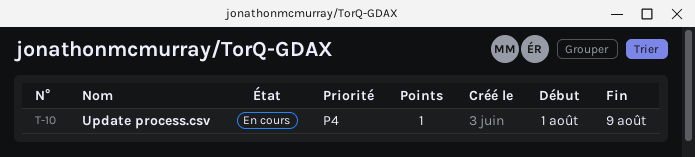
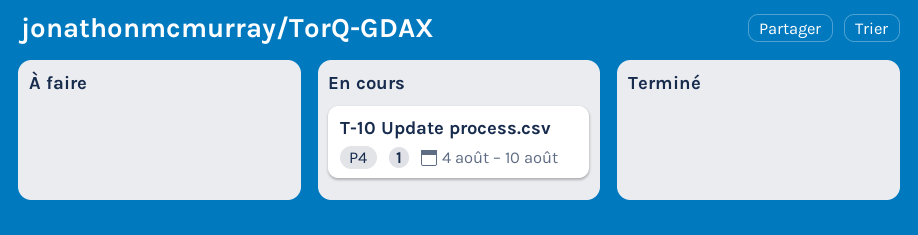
T-10, start: Aug 1 -> Aug 4
T-10, due: Aug 9 -> Aug 10

